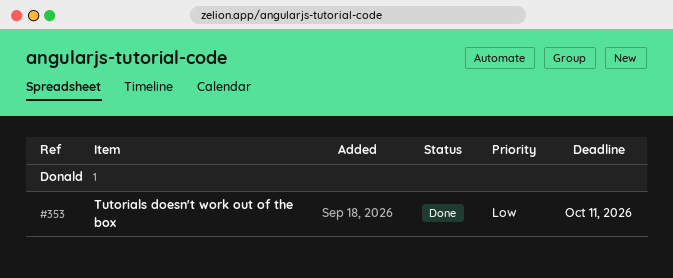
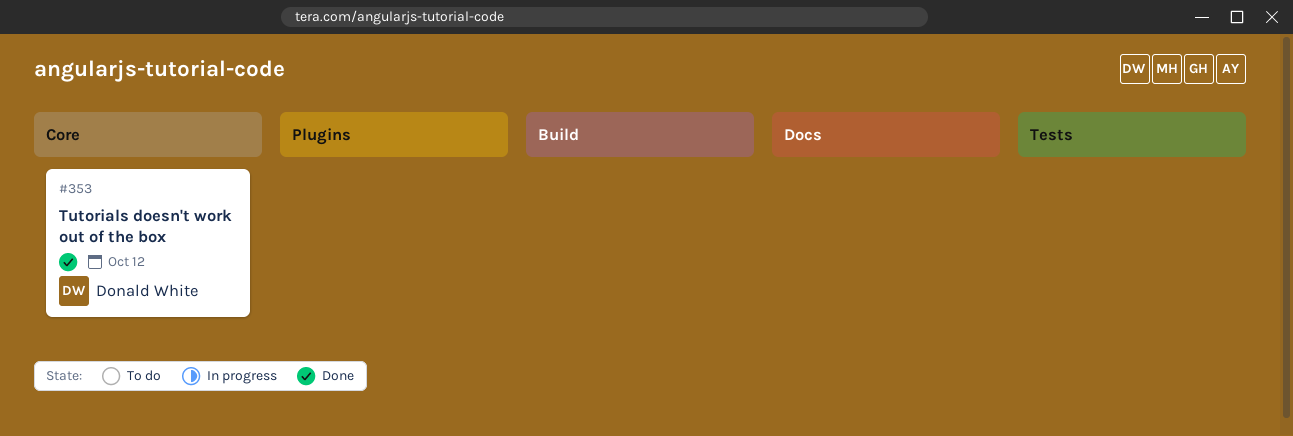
#353, due: Oct 11 -> Oct 12

